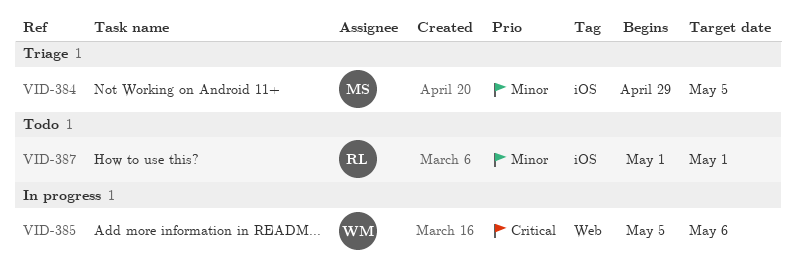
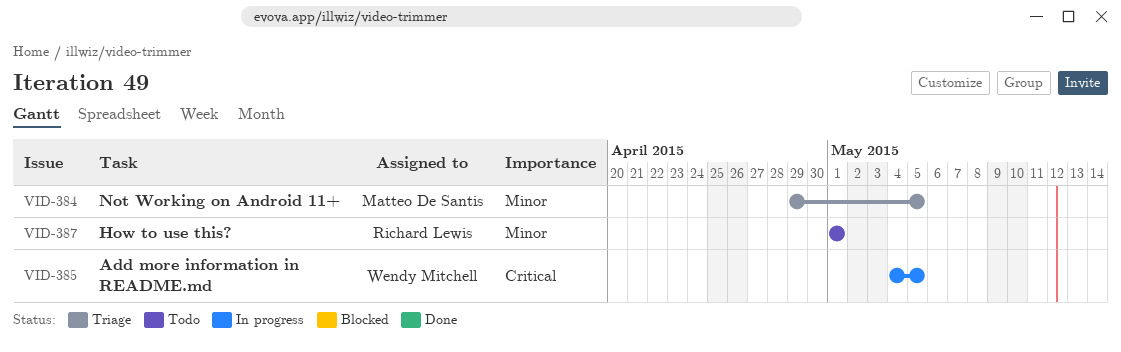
VID-385, start: May 5 -> May 4
VID-385, due: May 6 -> May 5

